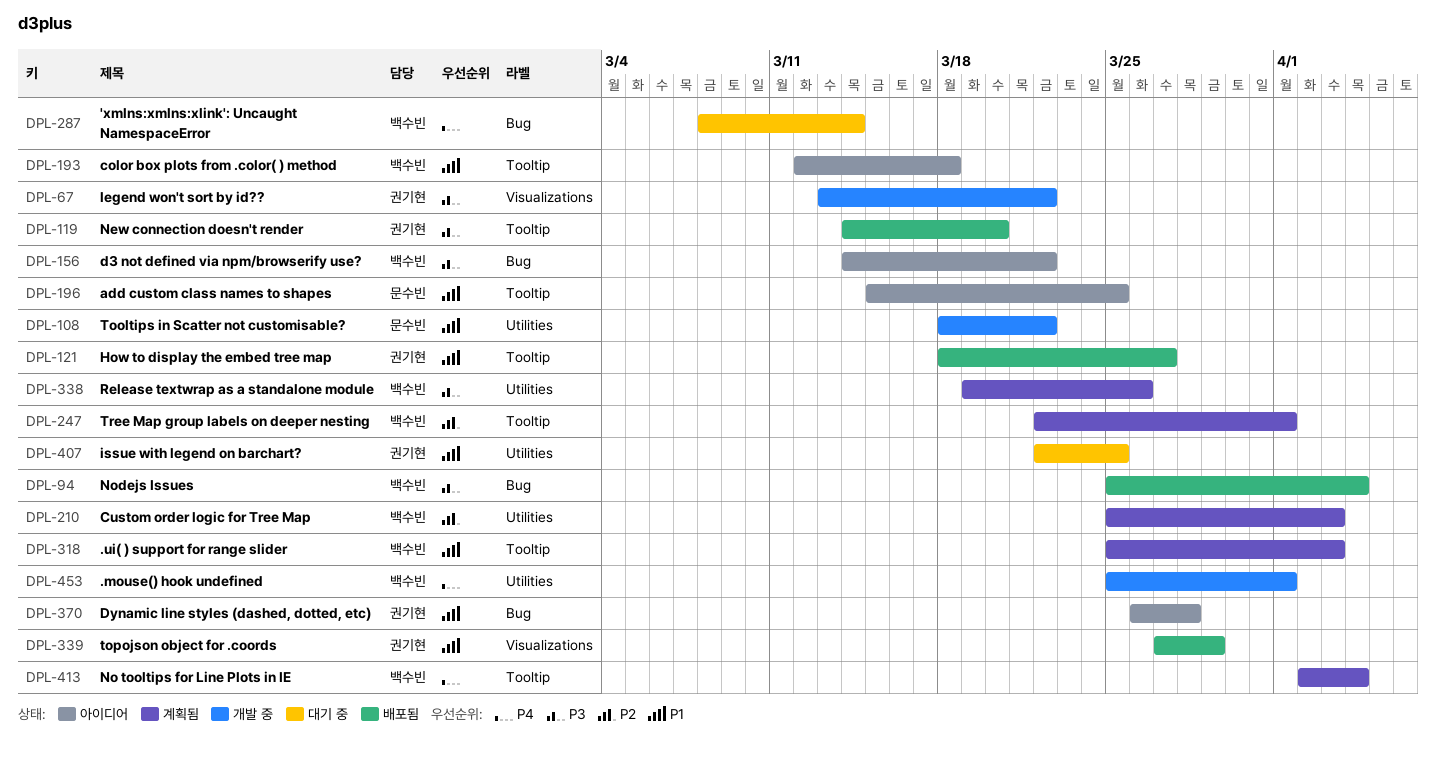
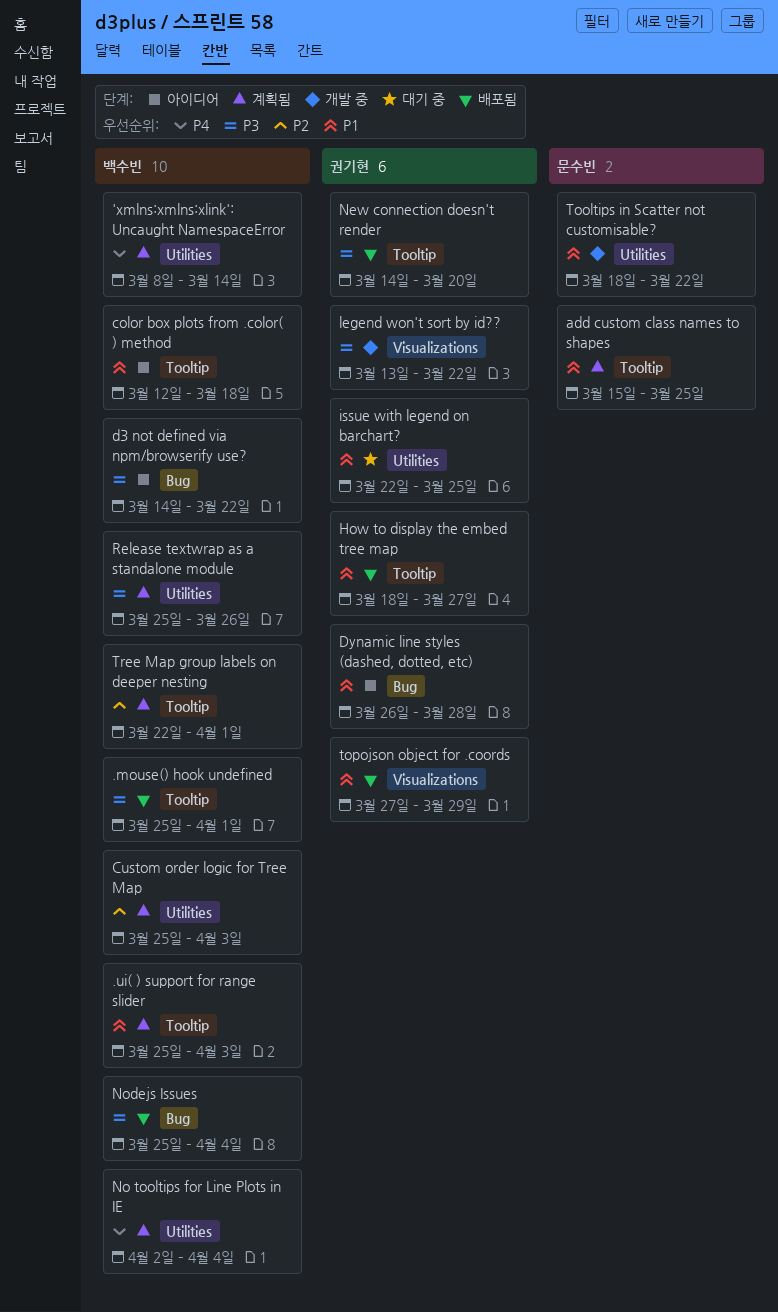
'xmlns:xmlns:xlink': Uncaught NamespaceError, status: 대기 중 -> 계획됨
'xmlns:xmlns:xlink': Uncaught NamespaceError, label: Bug -> Utilities
.mouse() hook undefined, status: 개발 중 -> 배포됨
.mouse() hook undefined, priority: P4 -> P3
.mouse() hook undefined, label: Utilities -> Tooltip
add custom class names to shapes, status: 아이디어 -> 계획됨
No tooltips for Line Plots in IE, label: Tooltip -> Utilities
Release textwrap as a standalone module, start: Mar 19 -> Mar 25

